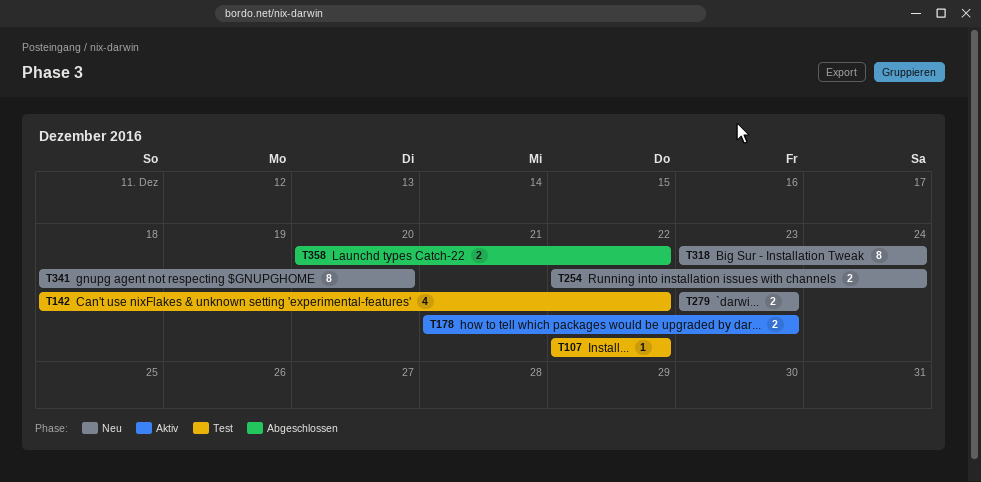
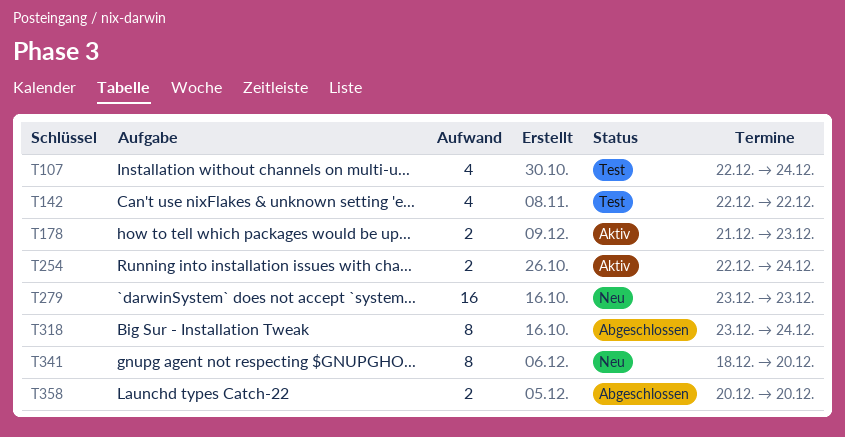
T107, estimate: 1 -> 4
T107, due: Dec 22 -> Dec 24
T142, start: Dec 18 -> Dec 22
T254, status: Neu -> Aktiv
T279, estimate: 2 -> 16
T318, status: Neu -> Abgeschlossen
T358, due: Dec 22 -> Dec 20

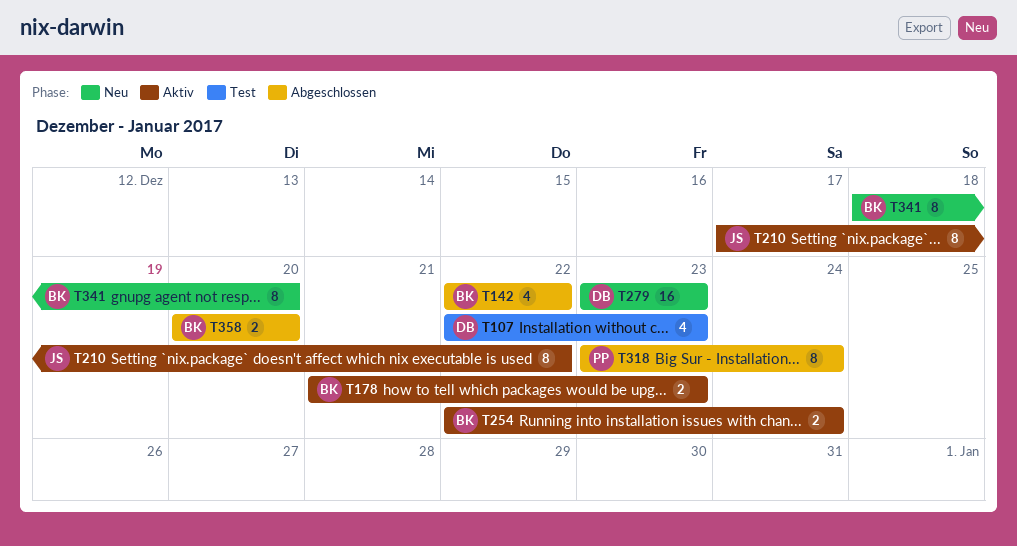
T107, due: Dec 24 -> Dec 23
T142, status: Test -> Abgeschlossen
T210: none -> present

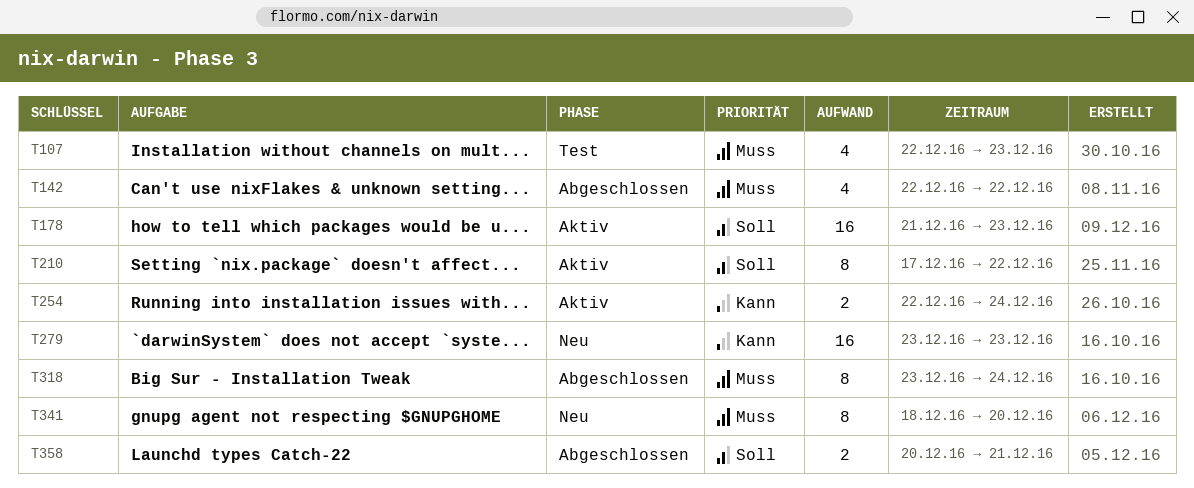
T178, estimate: 2 -> 16
T358, due: Dec 20 -> Dec 21

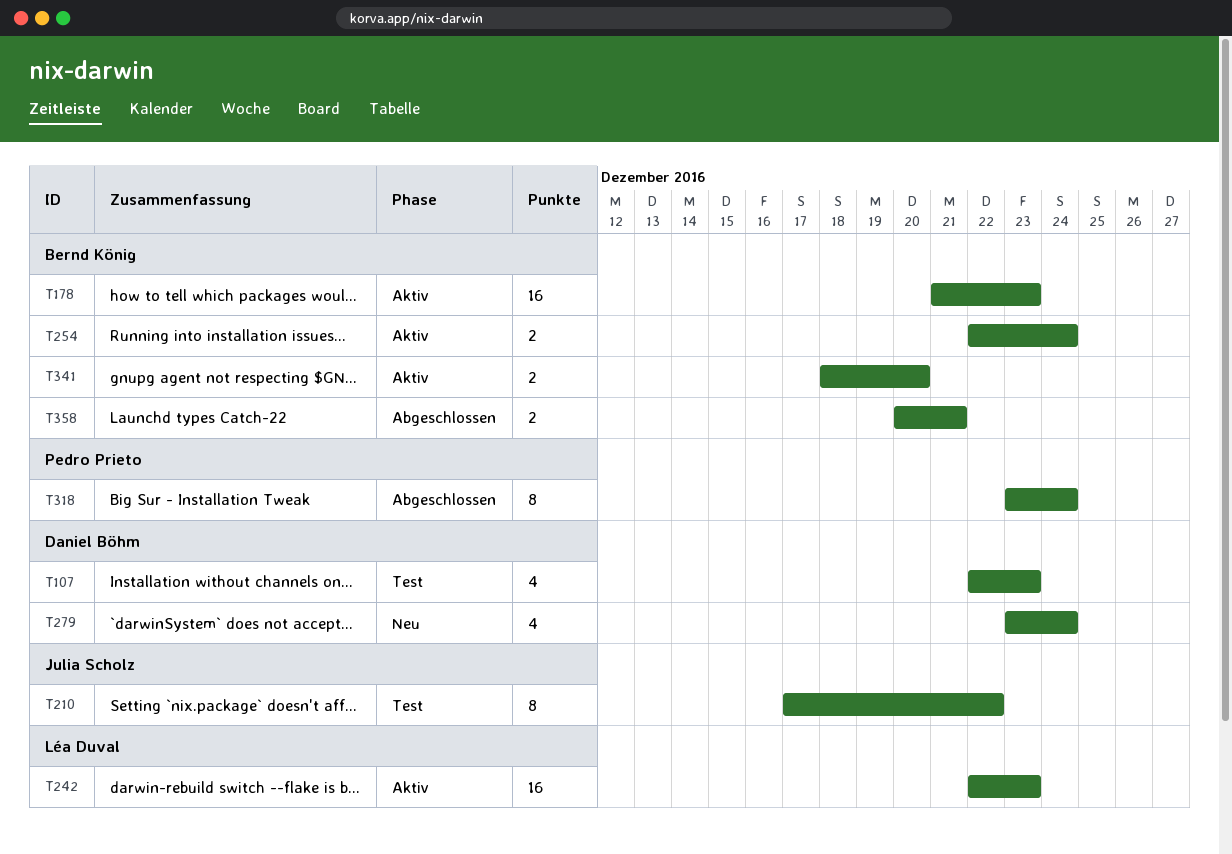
T142: present -> none
T210, status: Aktiv -> Test
T242: none -> present
T279, estimate: 16 -> 4
T279, due: Dec 23 -> Dec 24
T341, status: Neu -> Aktiv
T341, estimate: 8 -> 2

